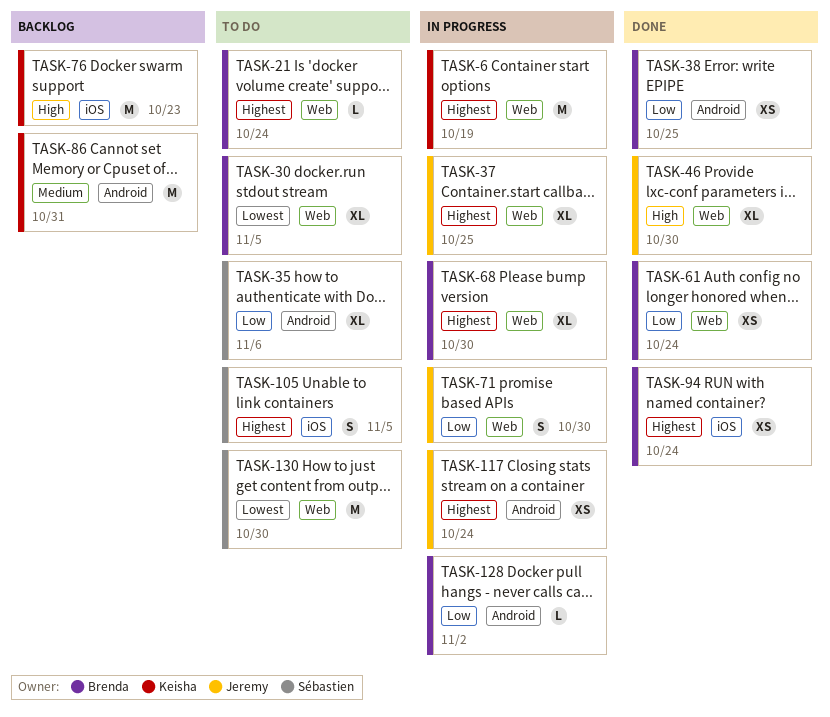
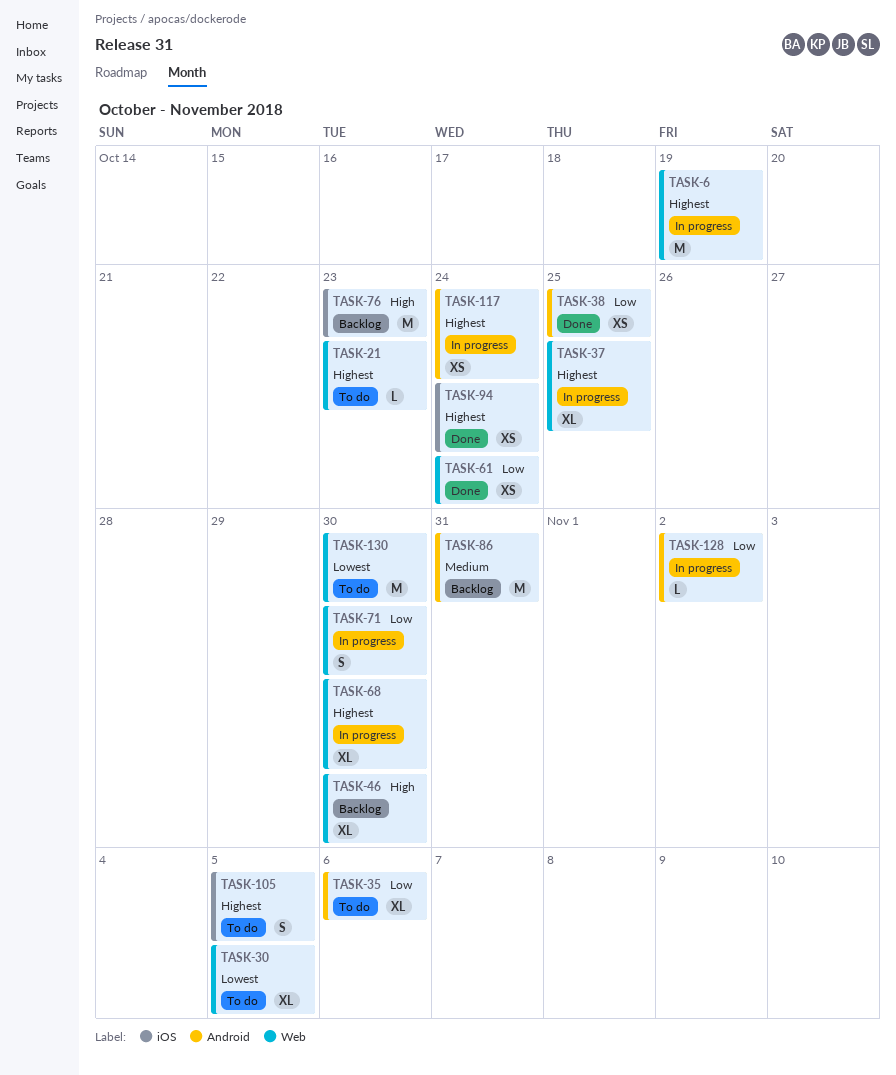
TASK-21, due: Oct 24 -> Oct 23
TASK-46, status: Done -> Backlog

